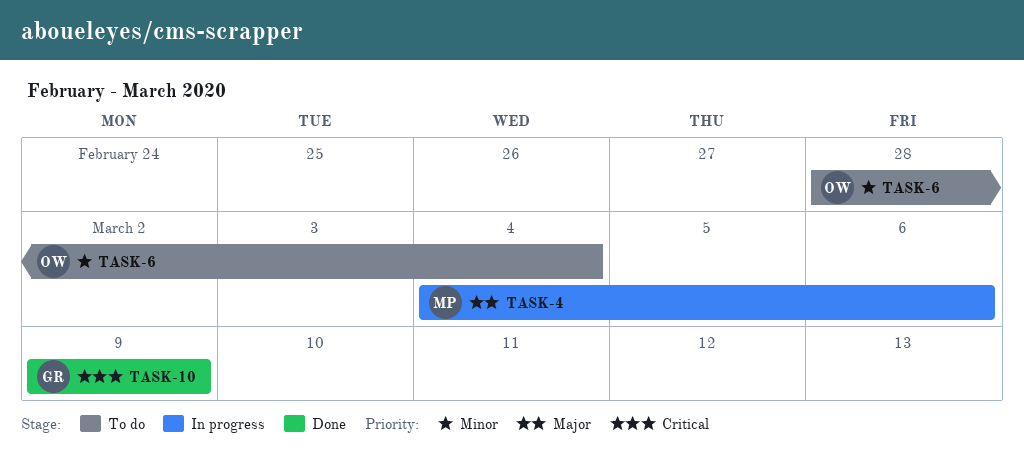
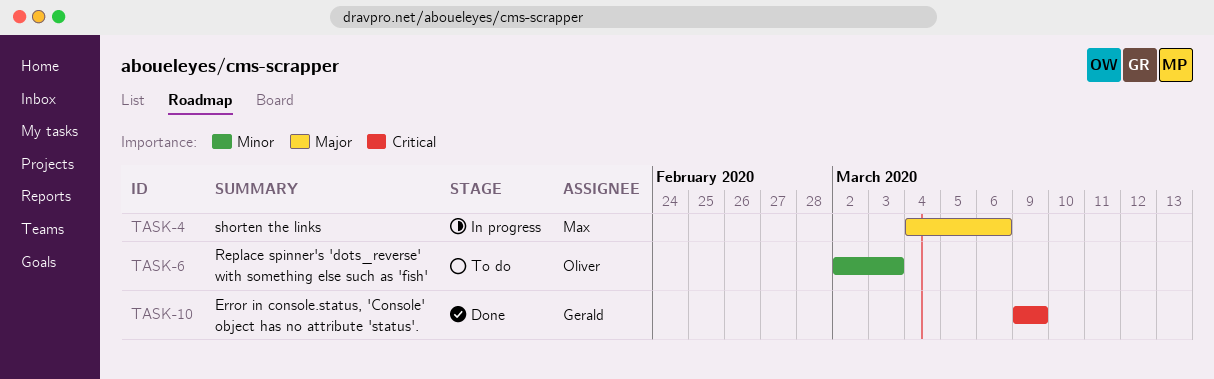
TASK-6, start: Feb 28 -> Mar 2
TASK-6, due: Mar 4 -> Mar 3

